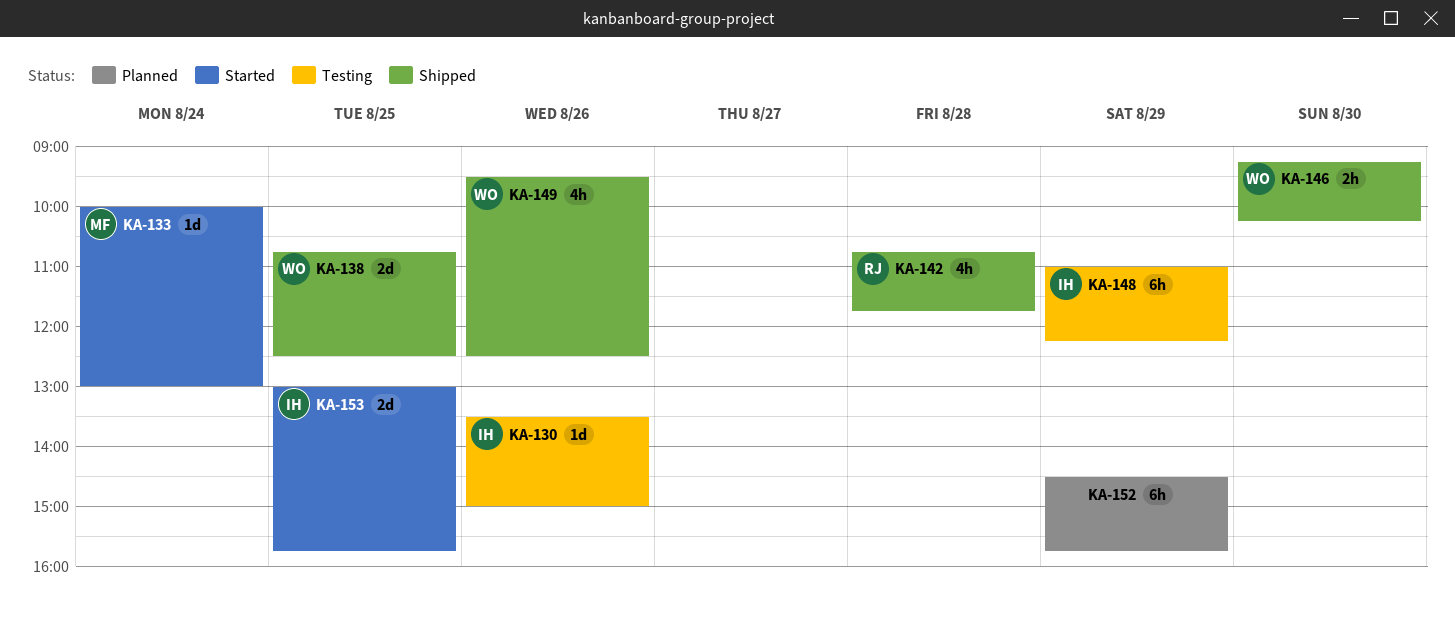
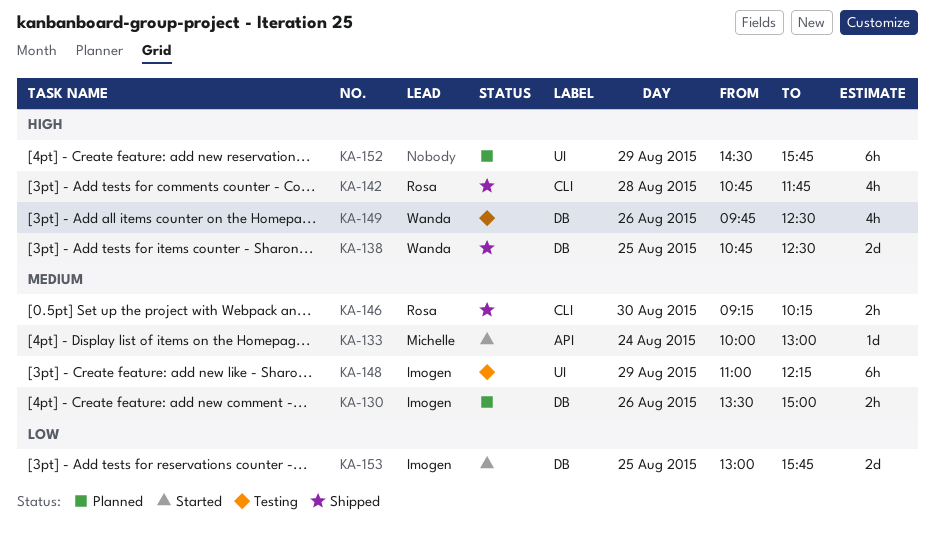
KA-130, status: Testing -> Planned
KA-130, estimate: 1d -> 2h
KA-146, owner: Wanda -> Rosa
KA-149, status: Shipped -> Testing
KA-149, begins: 09:30 -> 09:45

